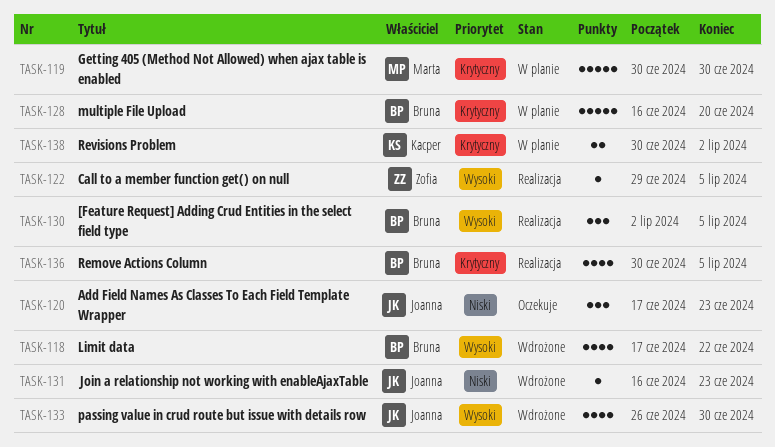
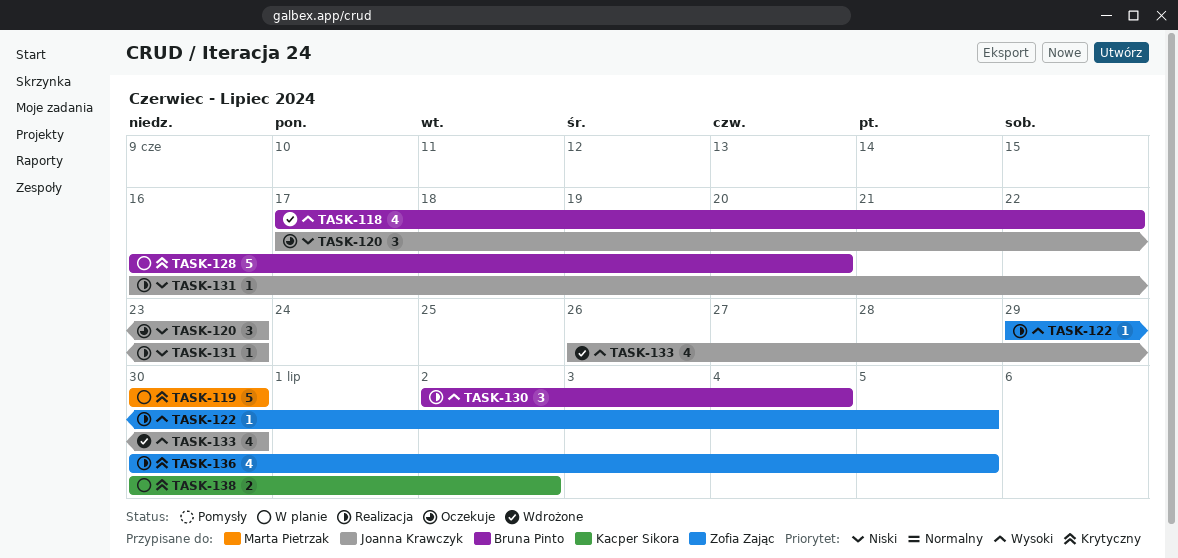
TASK-130, due: Jul 5 -> Jul 4
TASK-131, status: Wdrożone -> Realizacja
TASK-136, owner: Bruna Pinto -> Zofia Zając

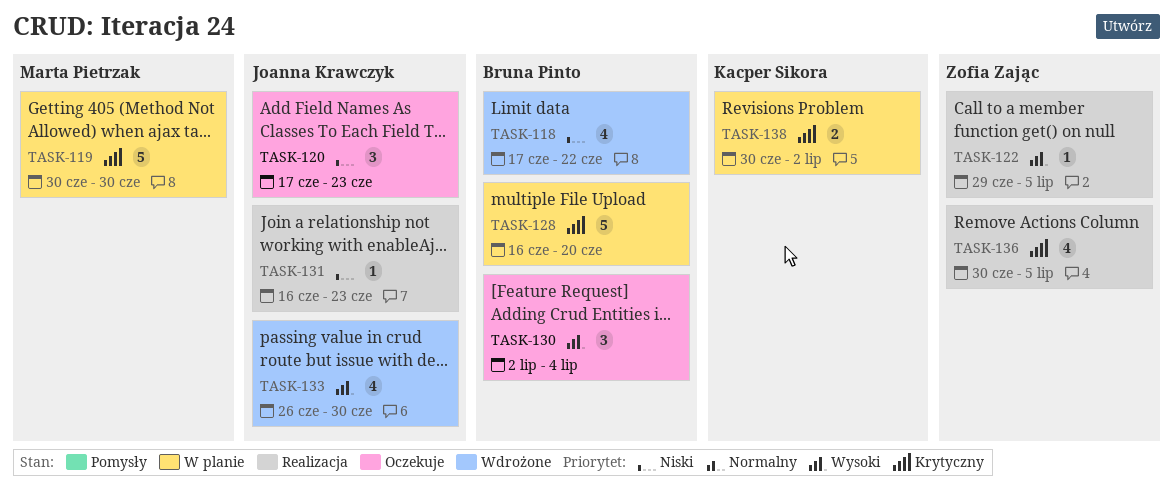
TASK-118, priority: Wysoki -> Niski
TASK-130, status: Realizacja -> Oczekuje

